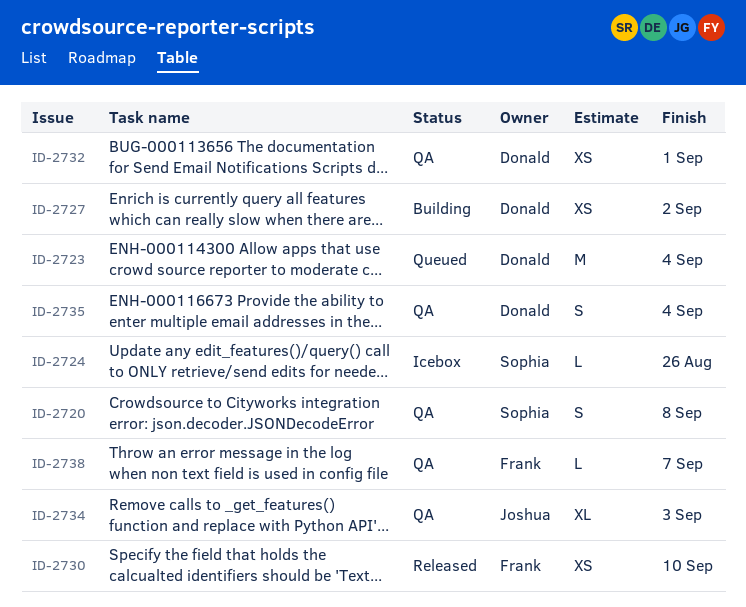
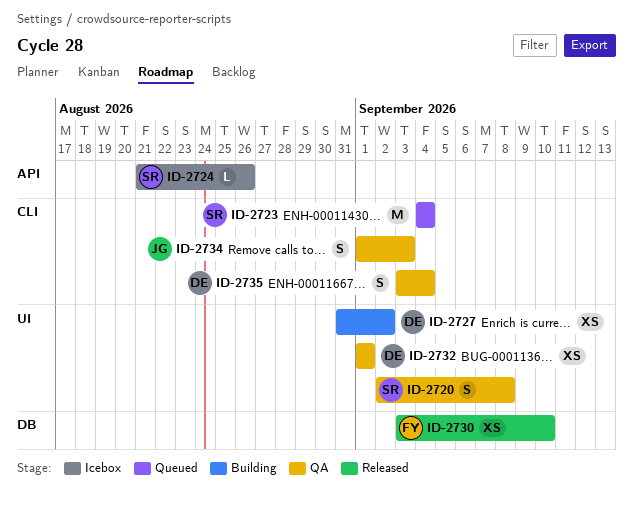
ID-2723, owner: Donald -> Sophia
ID-2734, estimate: XL -> S
ID-2738: present -> none

